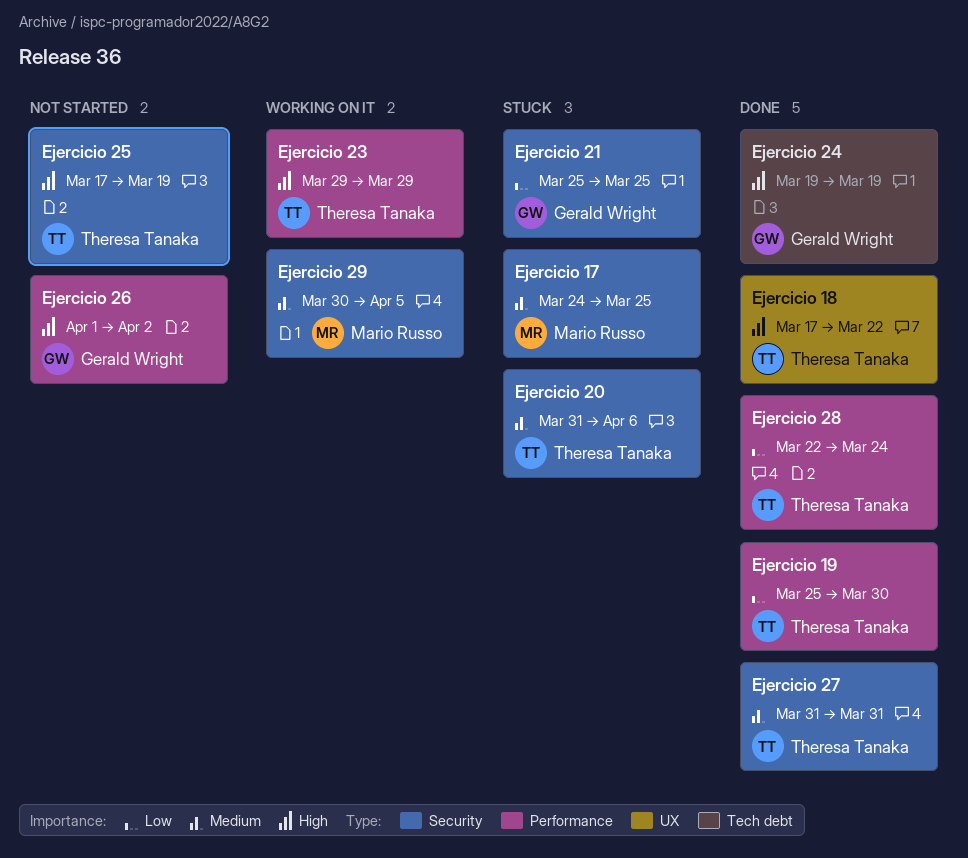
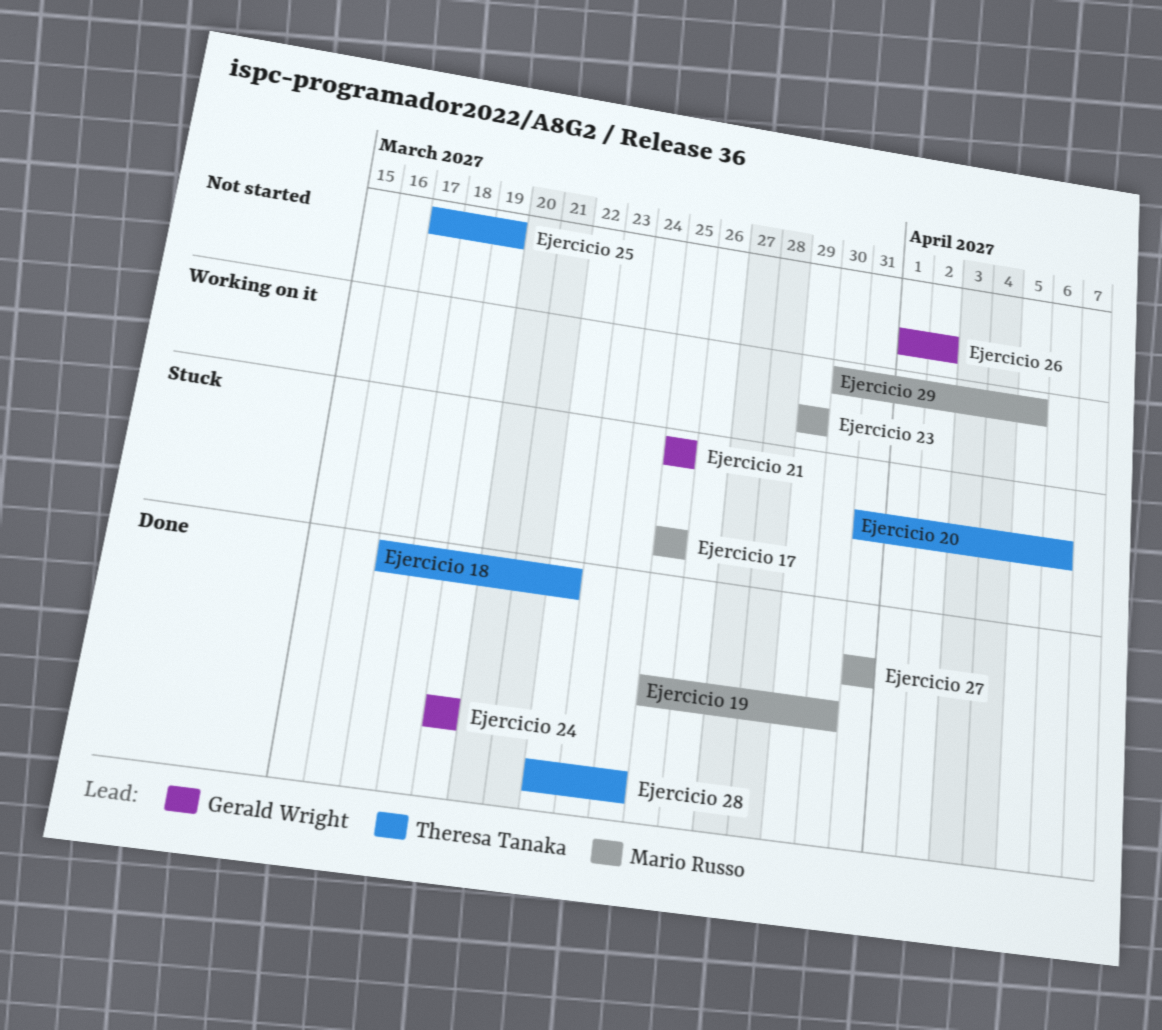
Ejercicio 17, start: Mar 24 -> Mar 25
Ejercicio 19, owner: Theresa Tanaka -> Mario Russo
Ejercicio 23, owner: Theresa Tanaka -> Mario Russo
Ejercicio 27, owner: Theresa Tanaka -> Mario Russo

